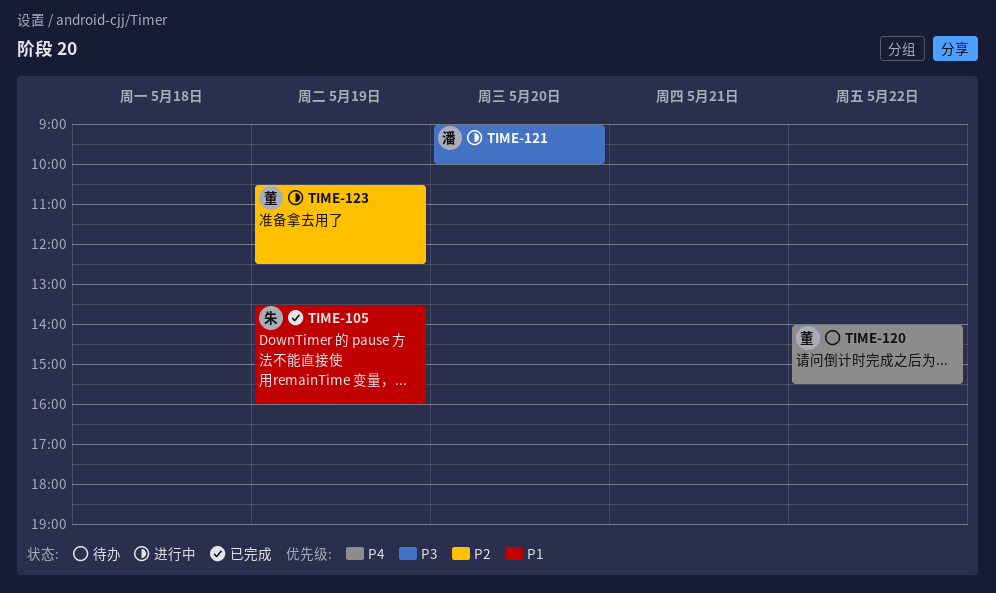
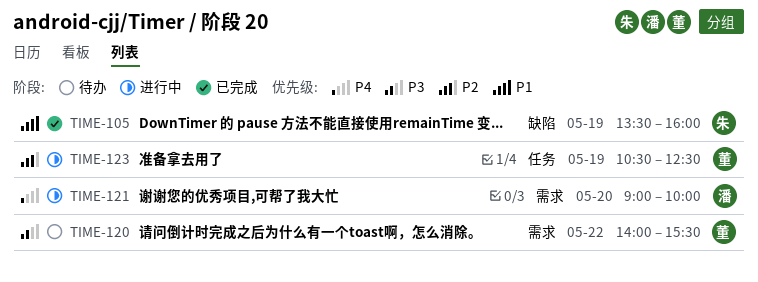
TIME-120, priority: P4 -> P3
TIME-121, priority: P3 -> P4

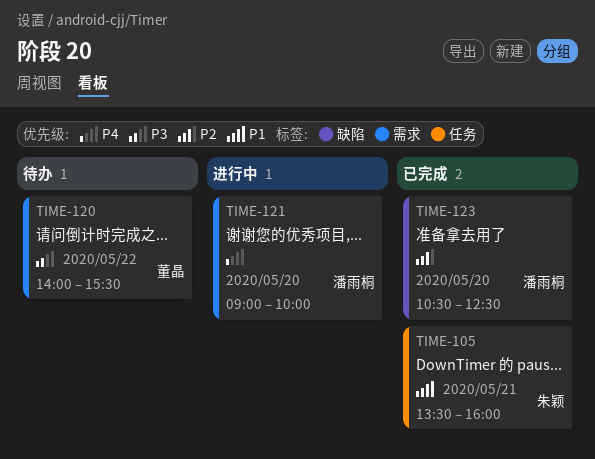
TIME-105, label: 缺陷 -> 任务
TIME-105, day: May 19 -> May 21
TIME-123, status: 进行中 -> 已完成
TIME-123, owner: 董晶 -> 潘雨桐
TIME-123, label: 任务 -> 缺陷
TIME-123, day: May 19 -> May 20

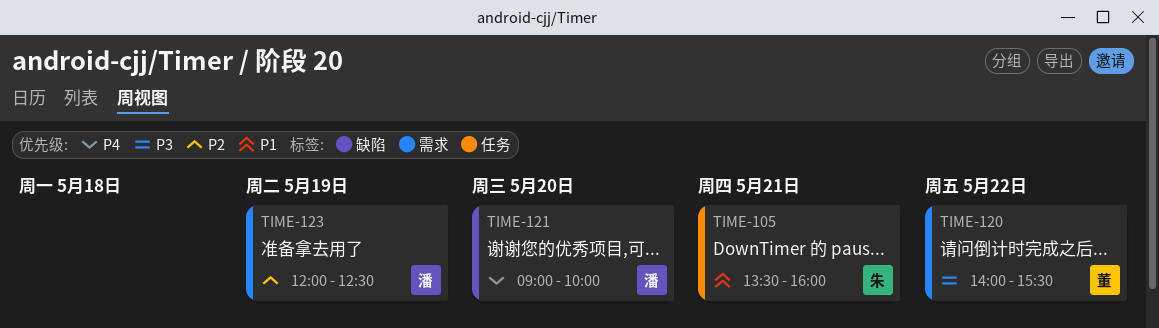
TIME-121, label: 需求 -> 缺陷
TIME-123, label: 缺陷 -> 需求
TIME-123, day: May 20 -> May 19
TIME-123, begins: 10:30 -> 12:00

